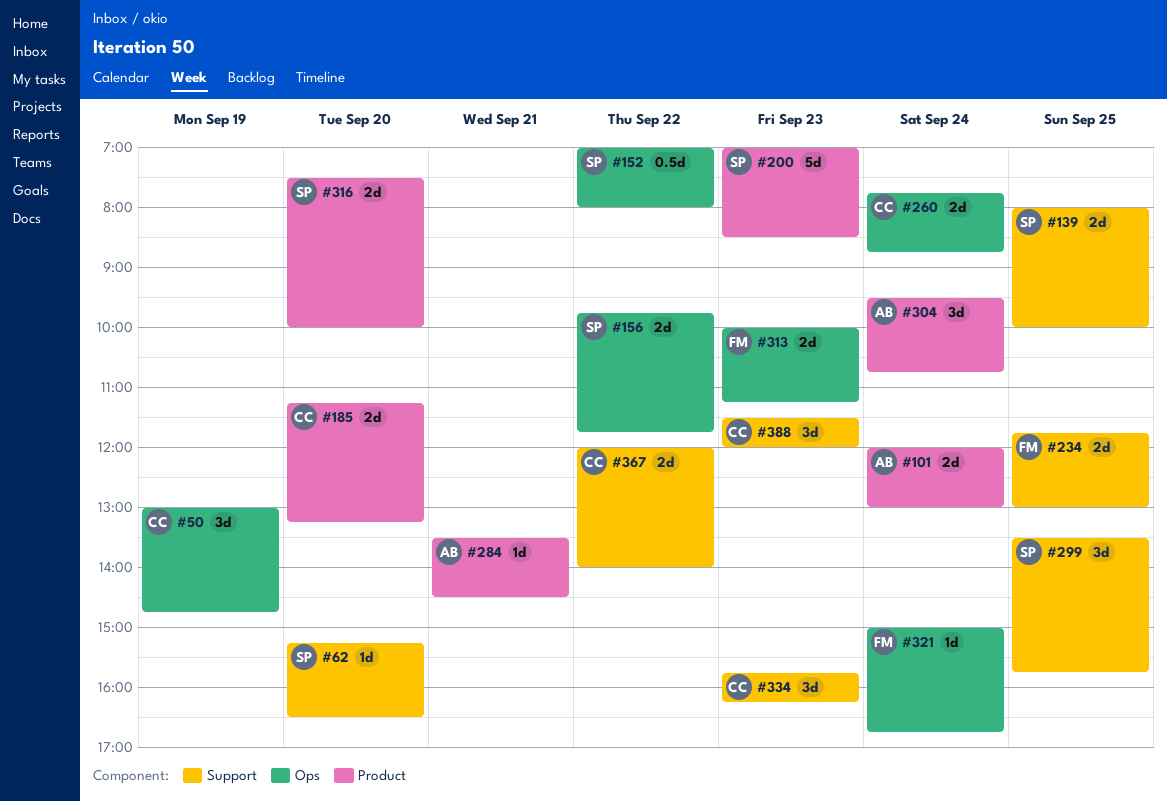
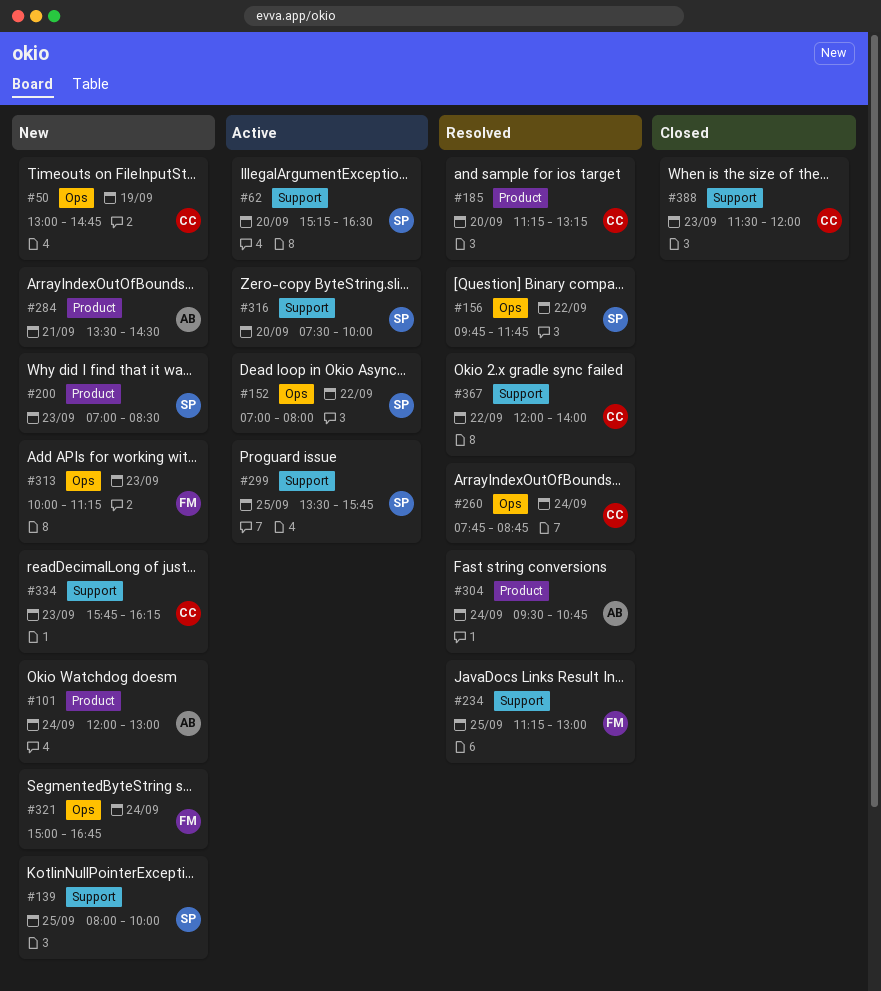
#234, begins: 11:45 -> 11:15
#316, label: Product -> Support

